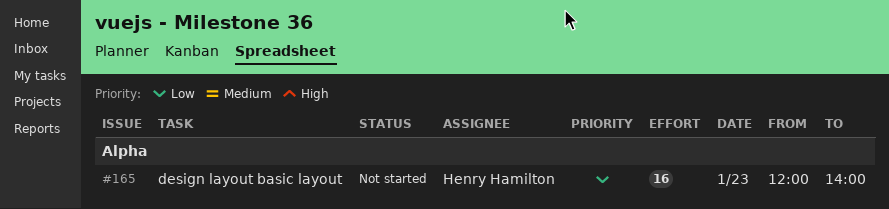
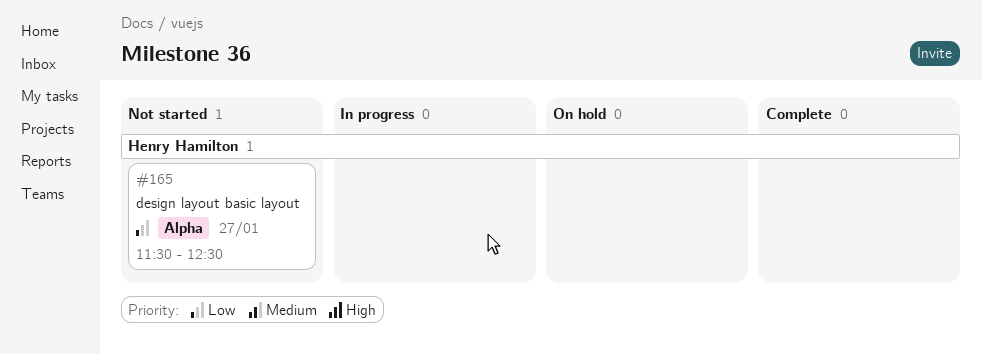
#165, day: Jan 23 -> Jan 27
#165, begins: 12:00 -> 11:30
#165, ends: 14:00 -> 12:30

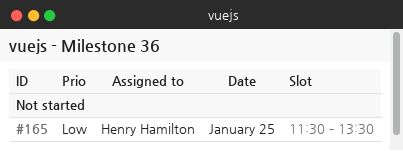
#165, day: Jan 27 -> Jan 25
#165, ends: 12:30 -> 13:30

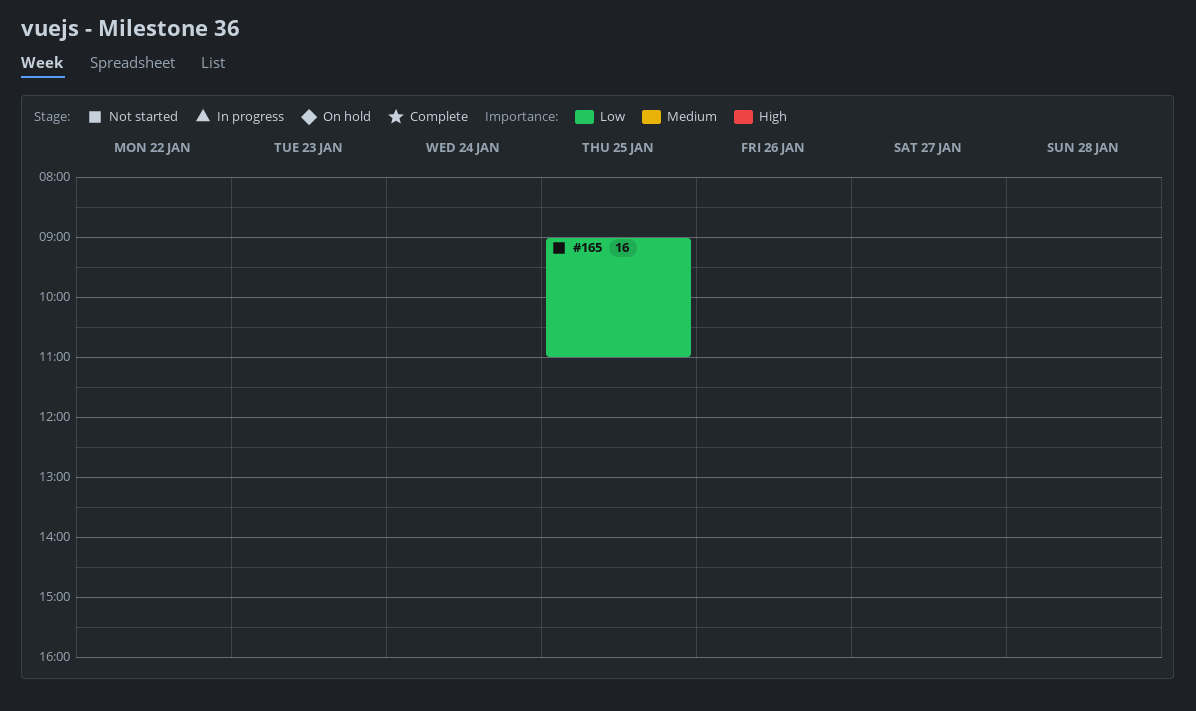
#165, begins: 11:30 -> 09:00
#165, ends: 13:30 -> 11:00

